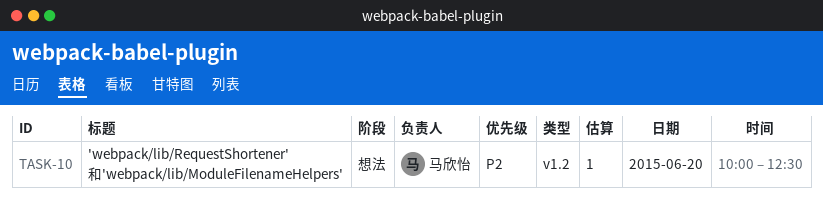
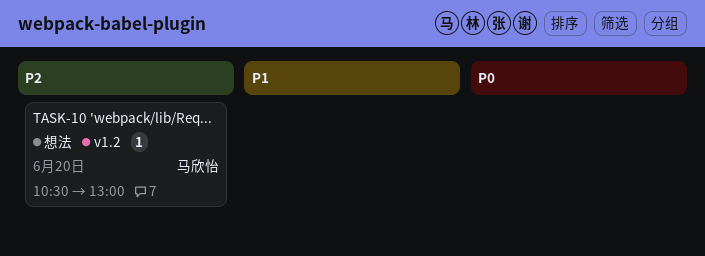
TASK-10, begins: 10:00 -> 10:30
TASK-10, ends: 12:30 -> 13:00

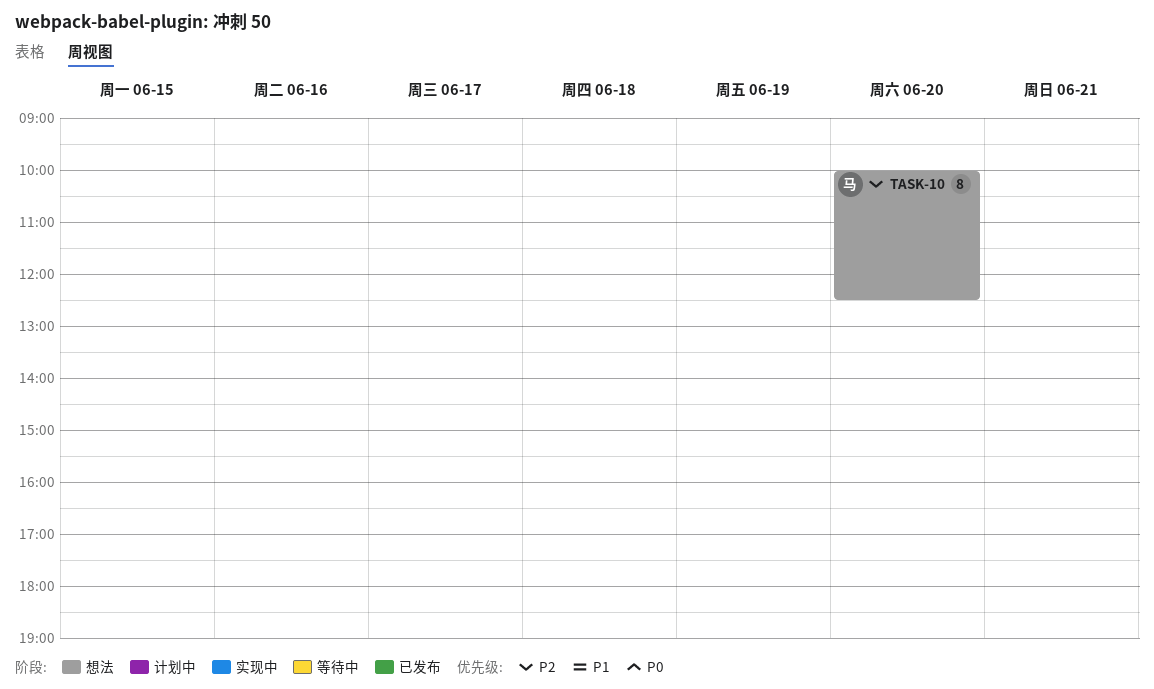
TASK-10, estimate: 1 -> 8
TASK-10, begins: 10:30 -> 10:00
TASK-10, ends: 13:00 -> 12:30

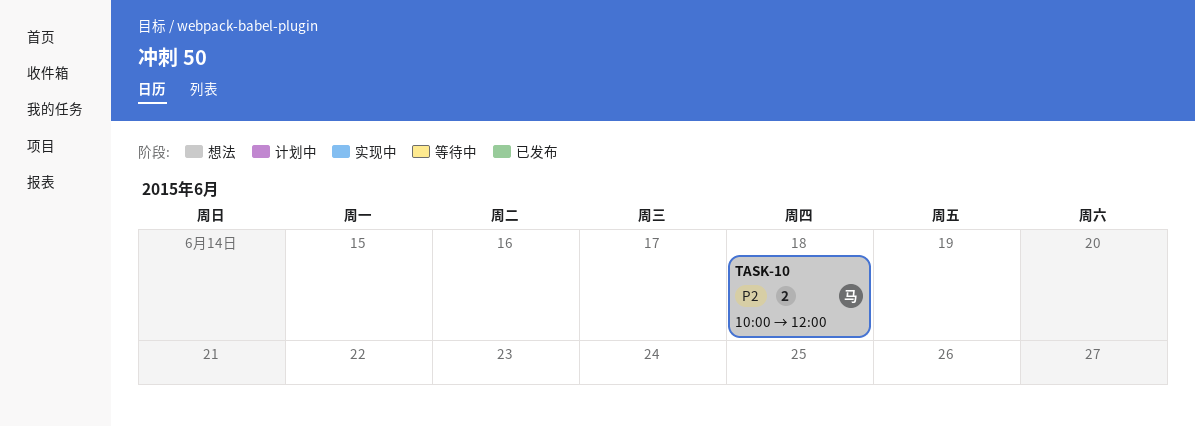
TASK-10, estimate: 8 -> 2
TASK-10, day: Jun 20 -> Jun 18
TASK-10, ends: 12:30 -> 12:00

